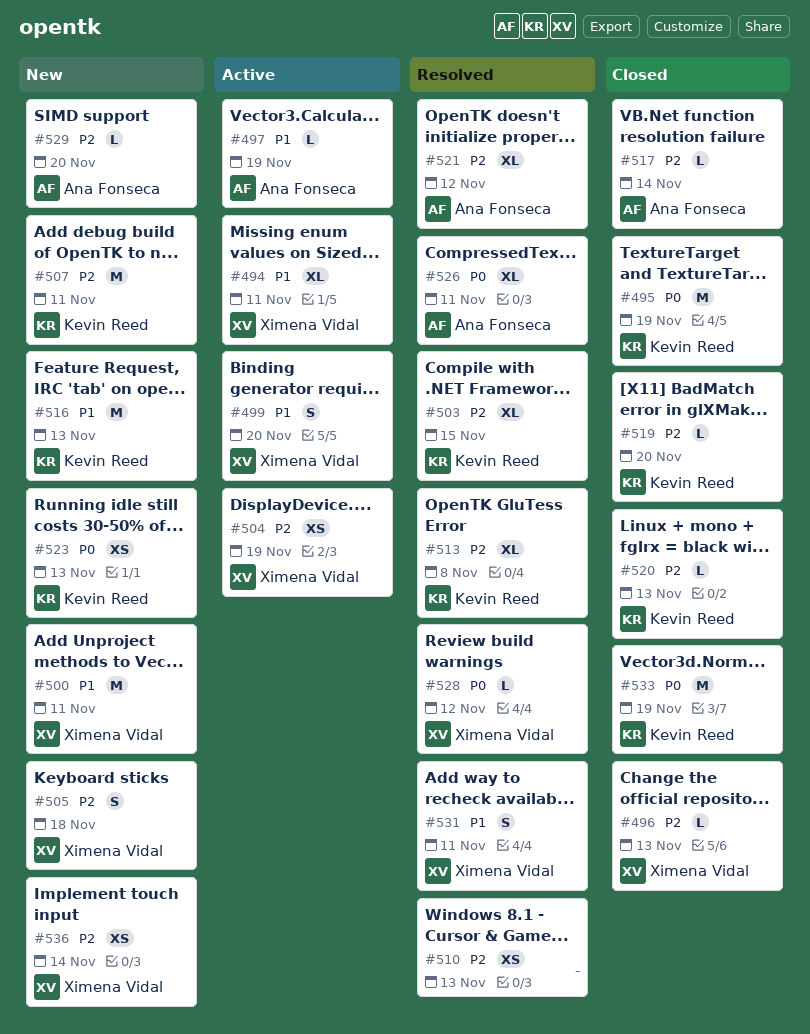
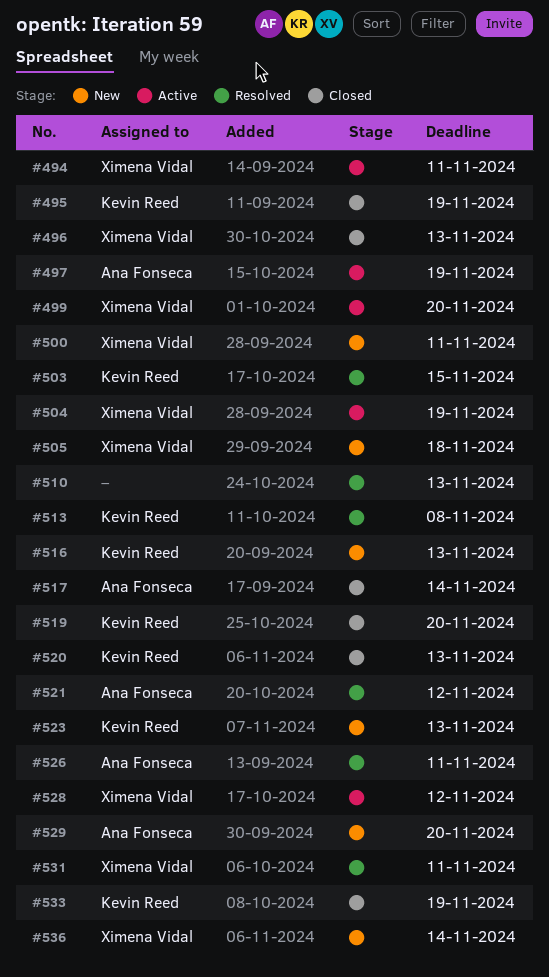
#507: present -> none
#528, status: Resolved -> Active

